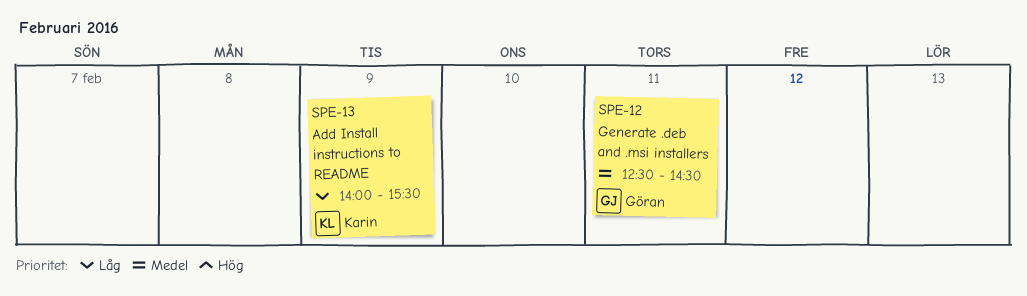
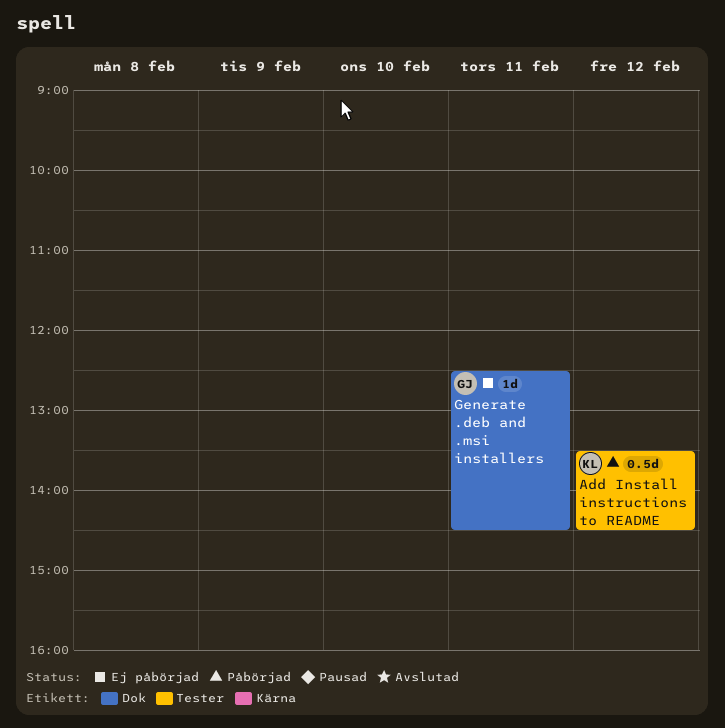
Add Install instructions to README, day: Feb 9 -> Feb 12
Add Install instructions to README, begins: 14:00 -> 13:30
Add Install instructions to README, ends: 15:30 -> 14:30

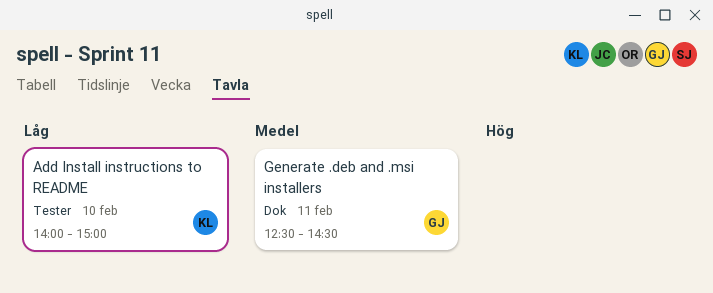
Add Install instructions to README, day: Feb 12 -> Feb 10
Add Install instructions to README, begins: 13:30 -> 14:00
Add Install instructions to README, ends: 14:30 -> 15:00

